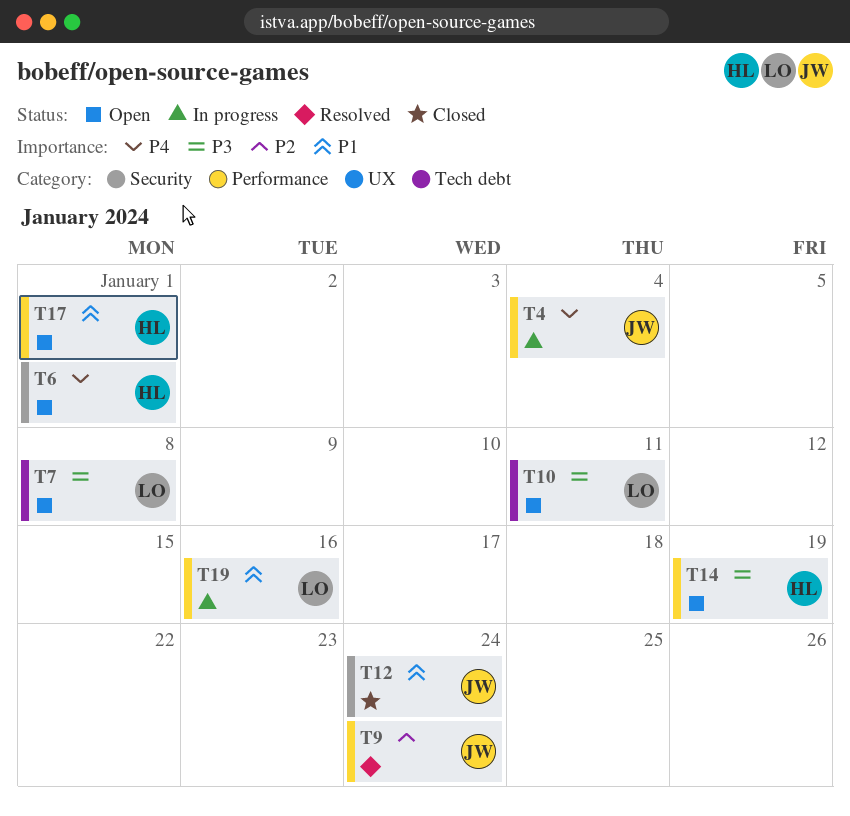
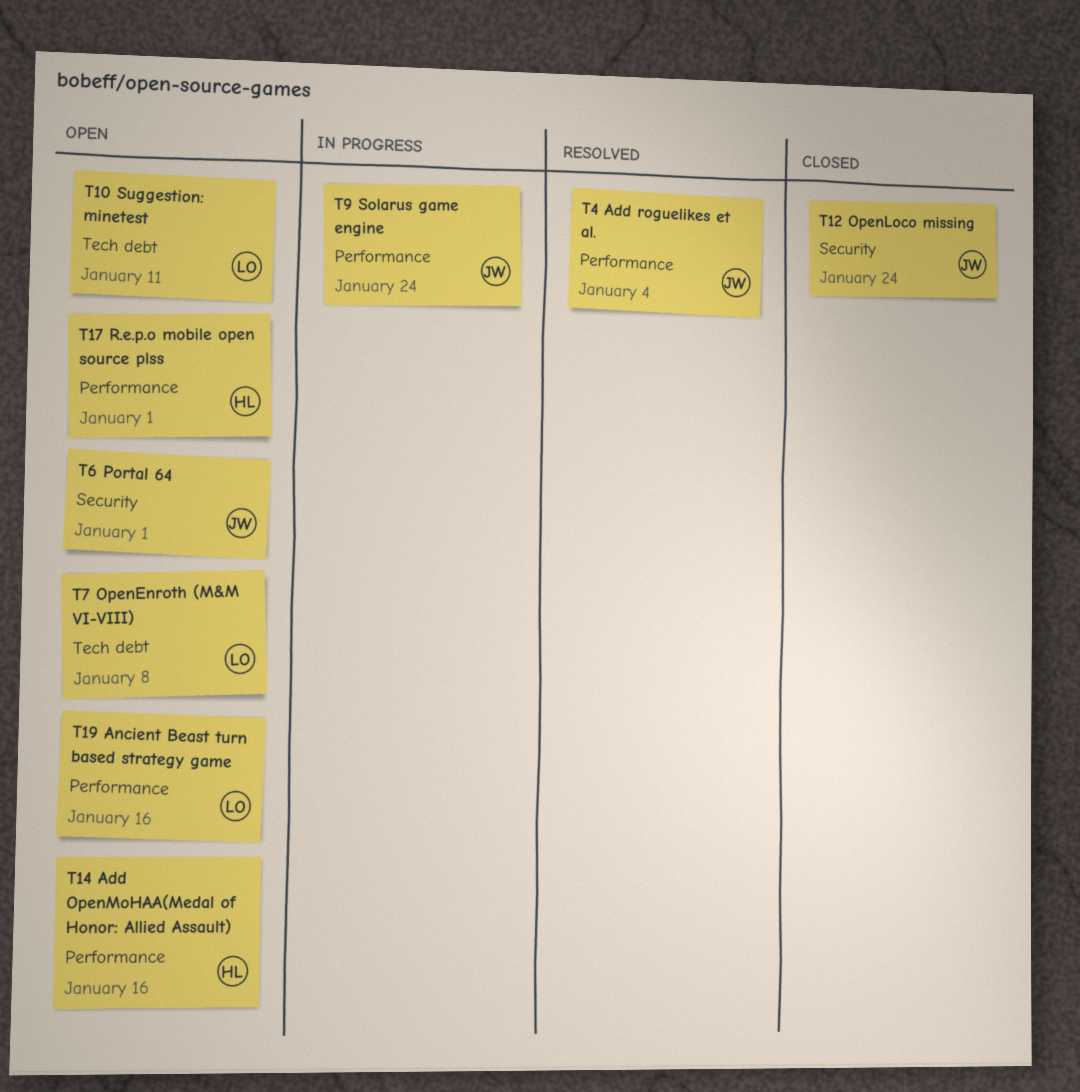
T4, status: In progress -> Resolved
T6, owner: HL -> JW
T9, status: Resolved -> In progress
T14, due: Jan 19 -> Jan 16
T19, status: In progress -> Open

